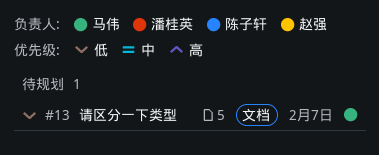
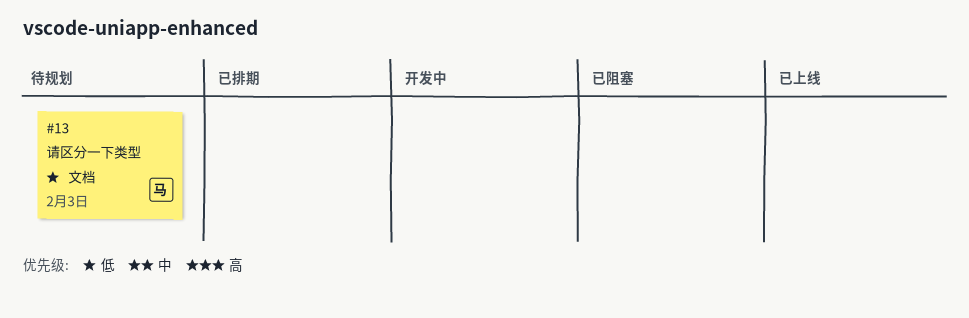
#13, due: Feb 7 -> Feb 3

